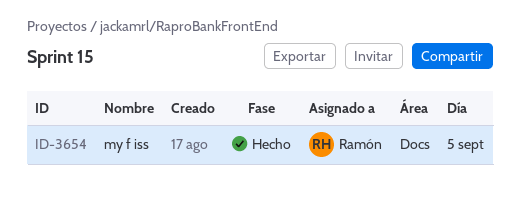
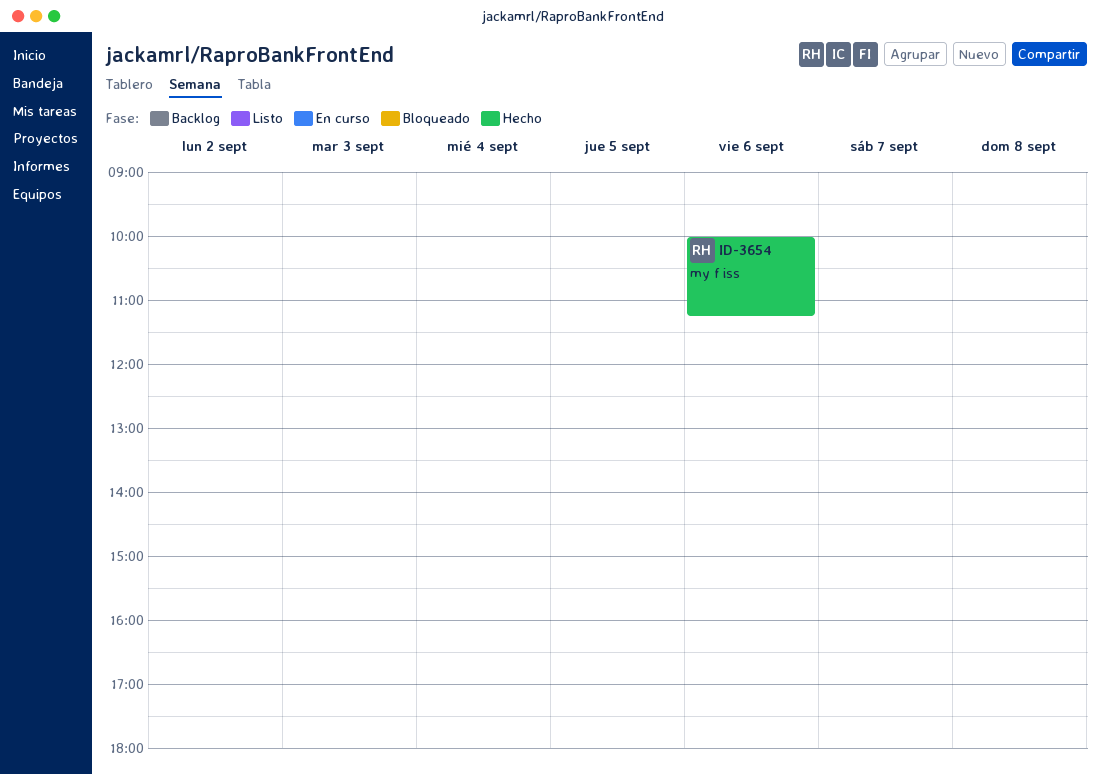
ID-3654, day: Sep 5 -> Sep 6

